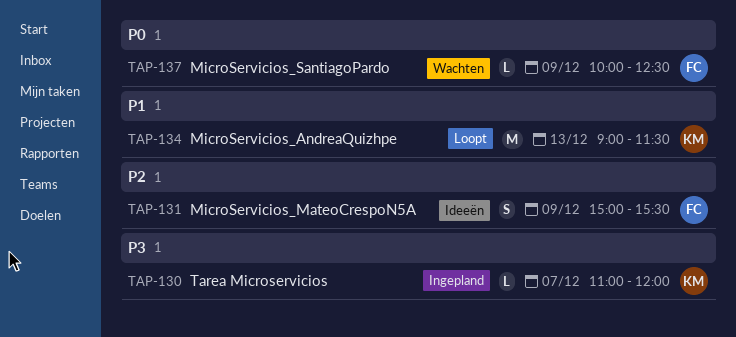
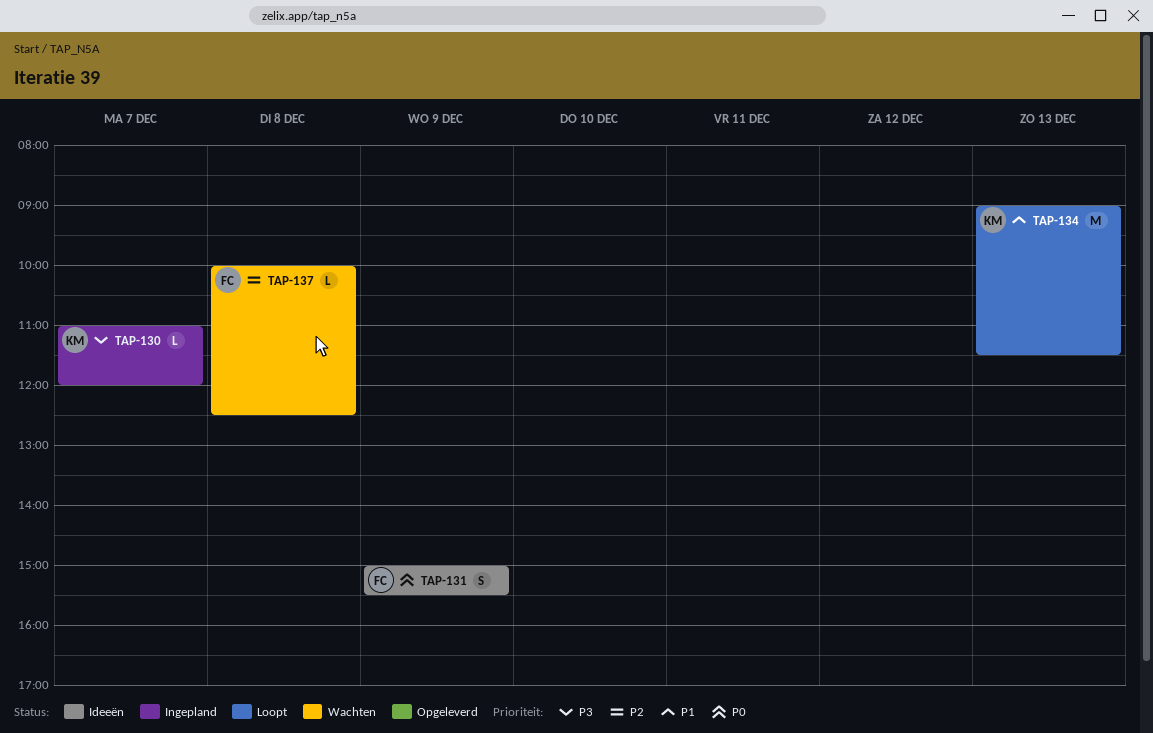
TAP-131, priority: P2 -> P0
TAP-137, priority: P0 -> P2
TAP-137, day: Dec 9 -> Dec 8

